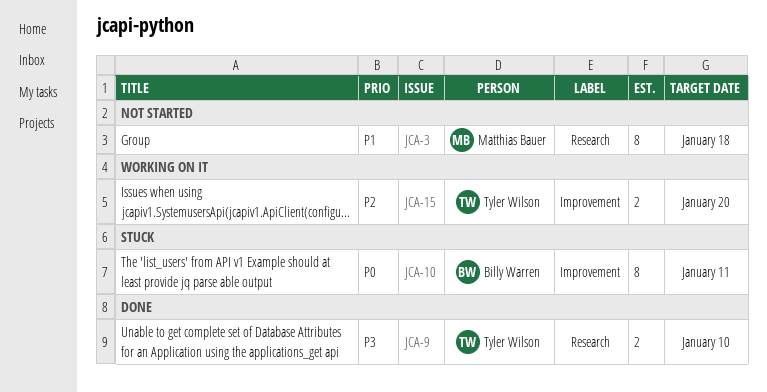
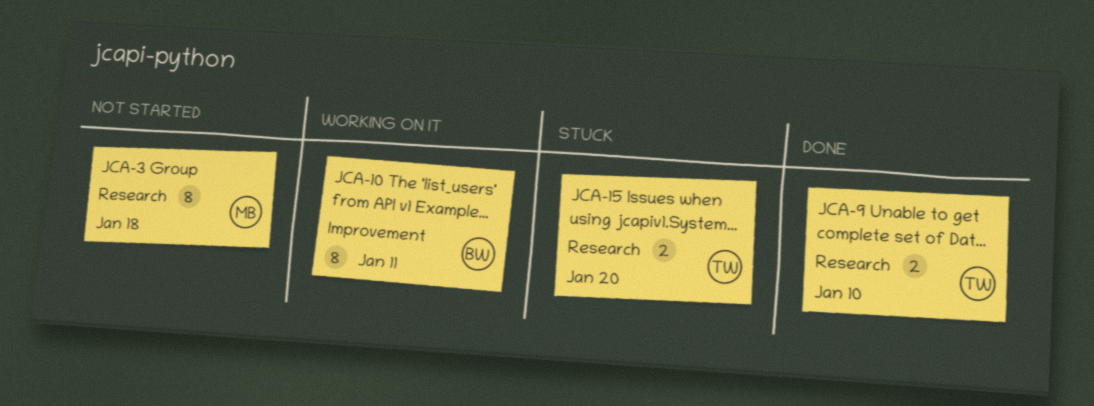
JCA-10, status: Stuck -> Working on it
JCA-15, status: Working on it -> Stuck
JCA-15, label: Improvement -> Research

